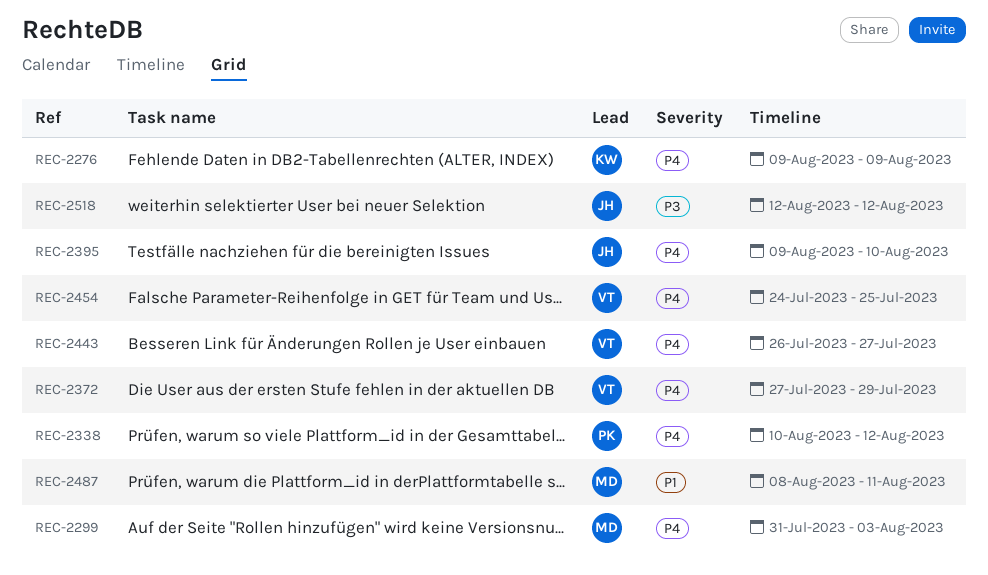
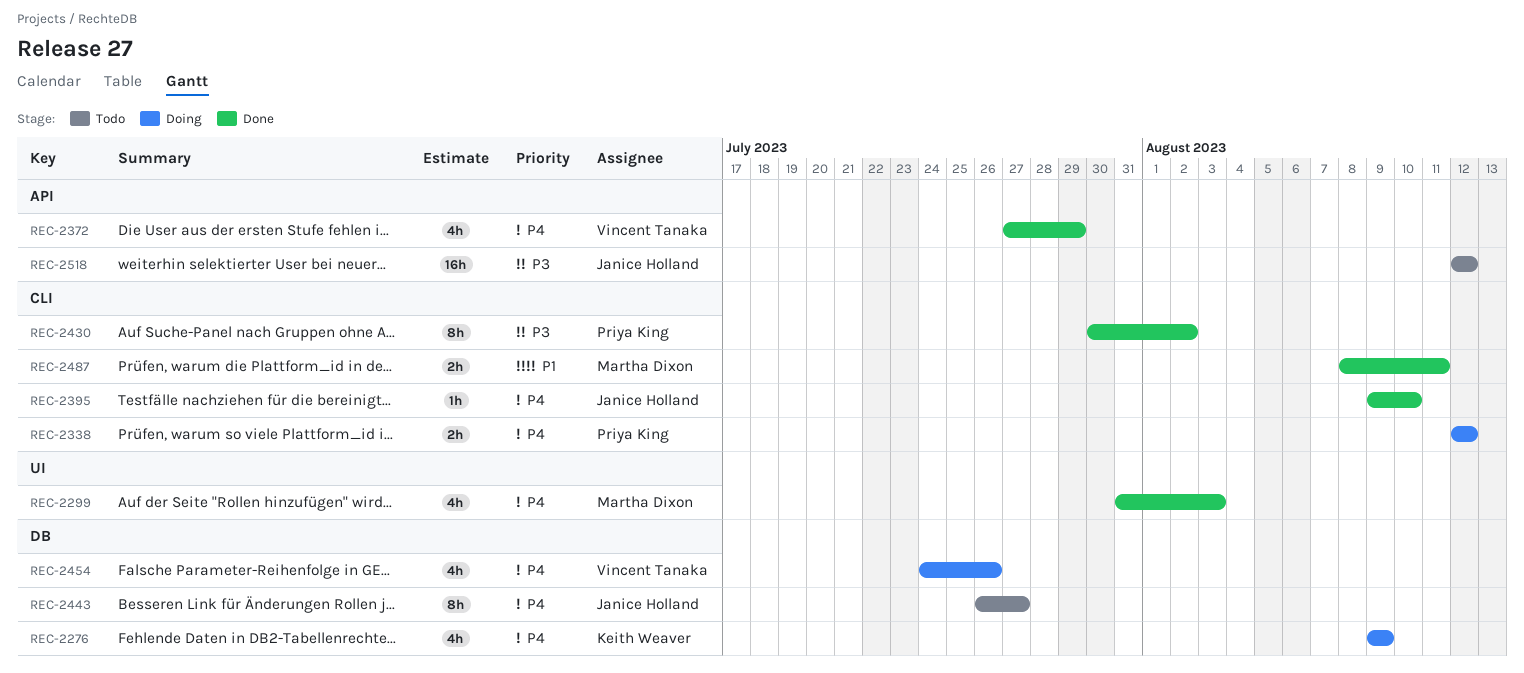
REC-2338, start: Aug 10 -> Aug 12
REC-2430: none -> present
REC-2443, owner: Vincent Tanaka -> Janice Holland
REC-2454, due: Jul 25 -> Jul 26

